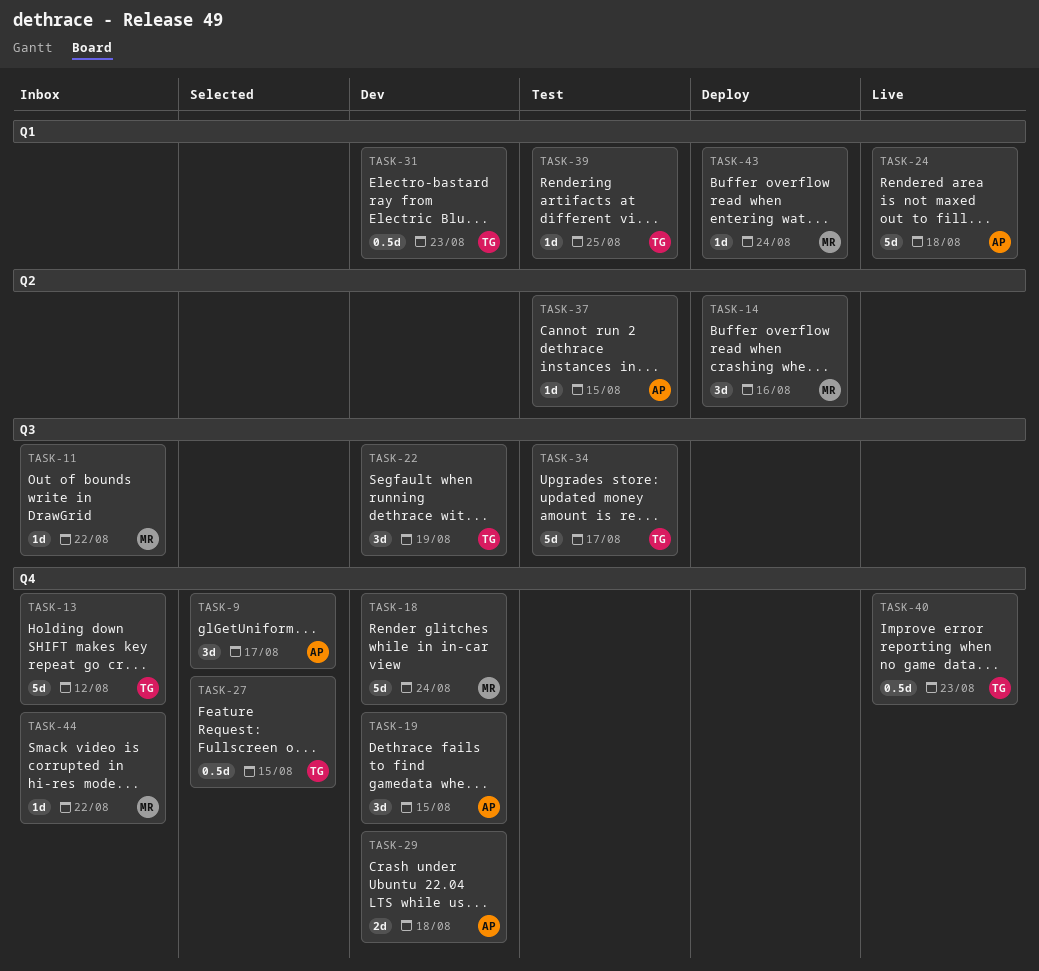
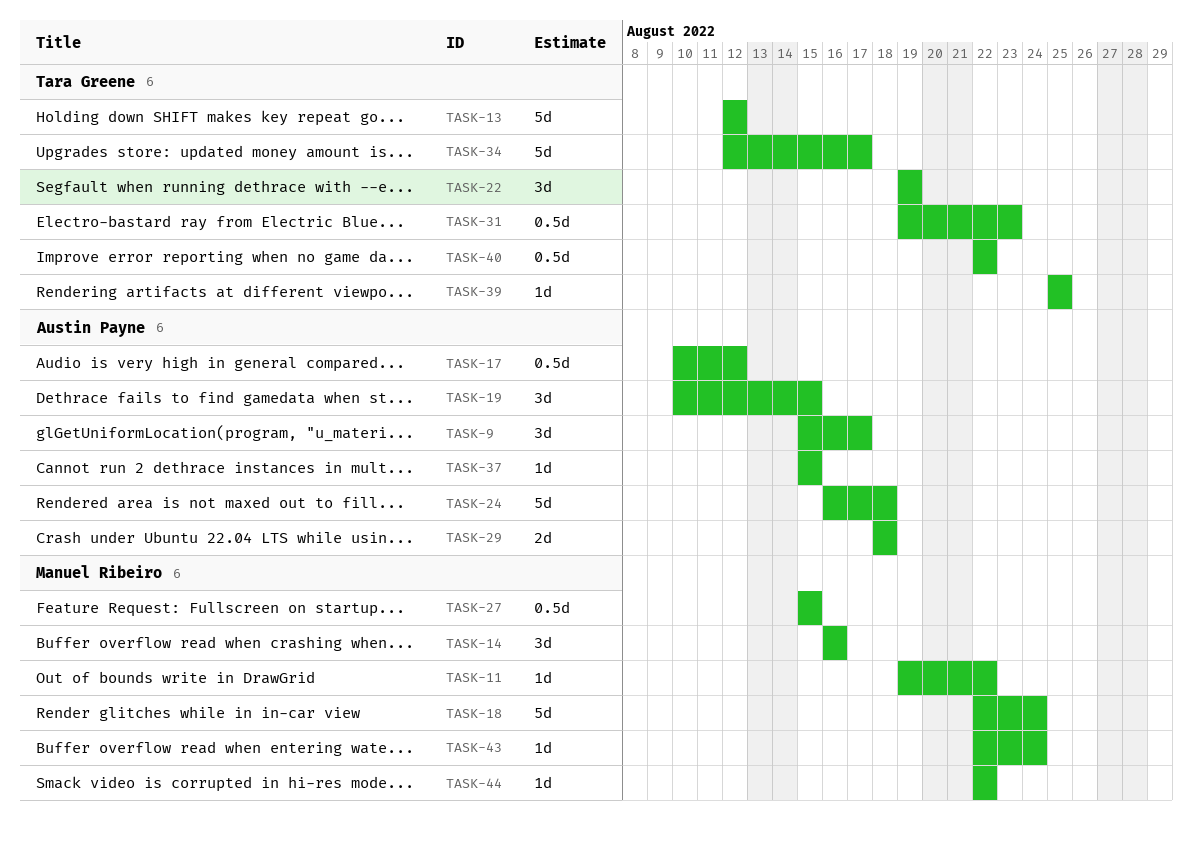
TASK-17: none -> present
TASK-27, owner: Tara Greene -> Manuel Ribeiro
TASK-40, due: Aug 23 -> Aug 22

